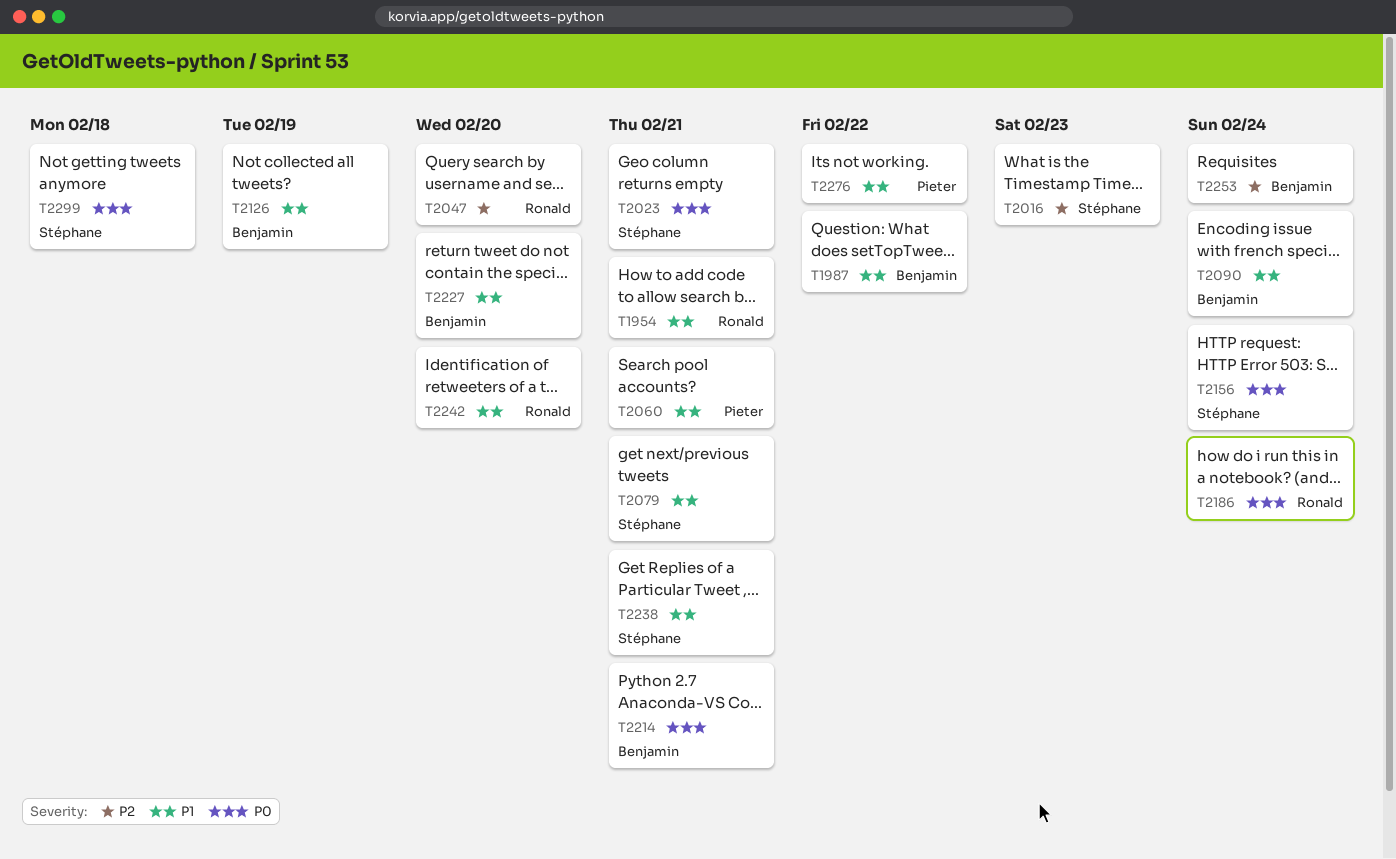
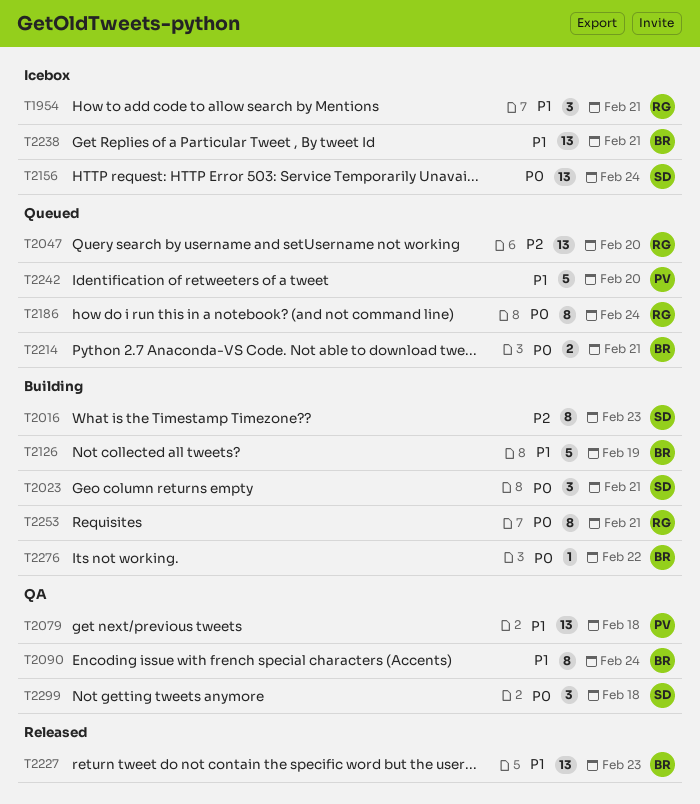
T1987: present -> none
T2060: present -> none
T2079, owner: Stéphane -> Pieter
T2079, due: Feb 21 -> Feb 18
T2227, due: Feb 20 -> Feb 23
T2238, owner: Stéphane -> Benjamin
T2242, owner: Ronald -> Pieter
T2253, owner: Benjamin -> Ronald
T2253, priority: P2 -> P0
T2253, due: Feb 24 -> Feb 21
T2276, owner: Pieter -> Benjamin
T2276, priority: P1 -> P0

